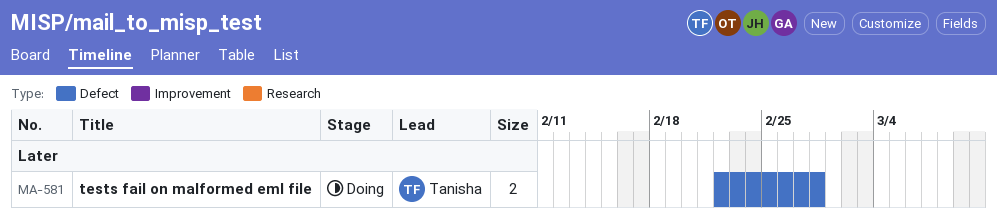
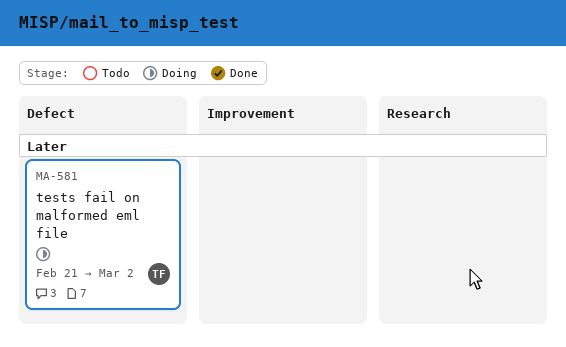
MA-581, start: Feb 22 -> Feb 21
MA-581, due: Feb 28 -> Mar 2

